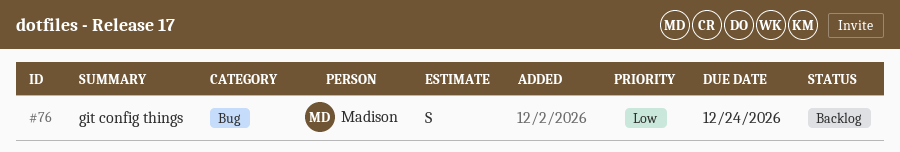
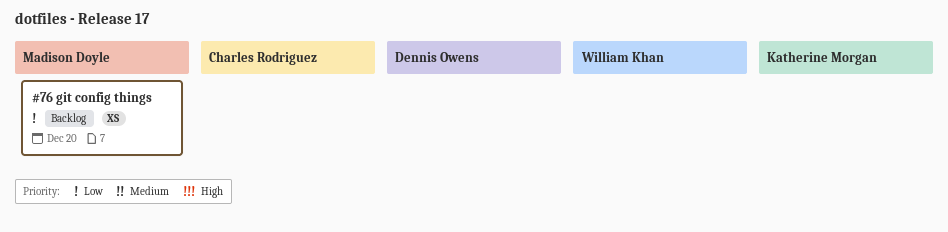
#76, estimate: S -> XS
#76, due: Dec 24 -> Dec 20

